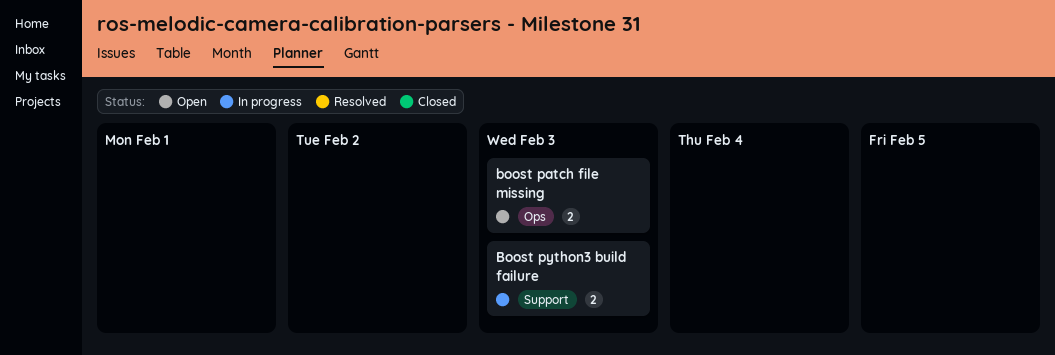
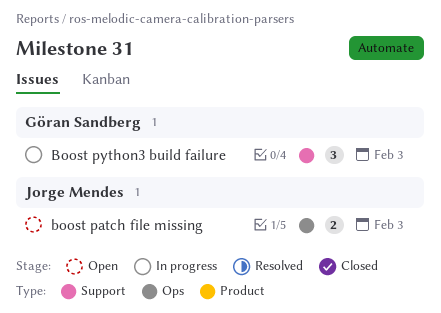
Boost python3 build failure, estimate: 2 -> 3

